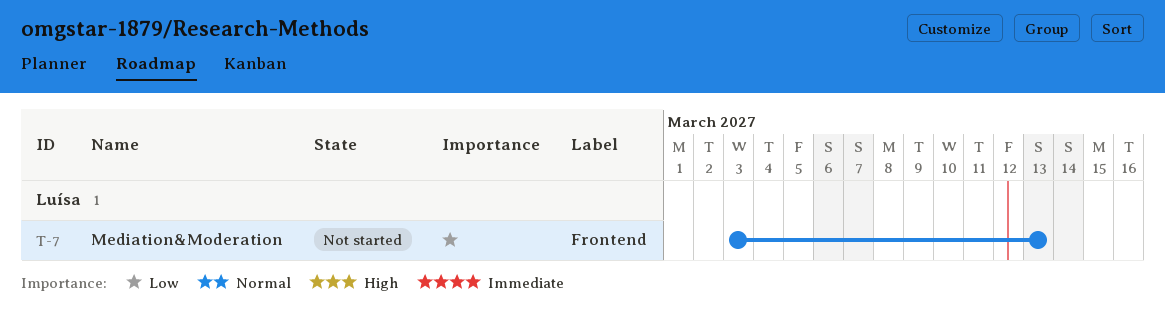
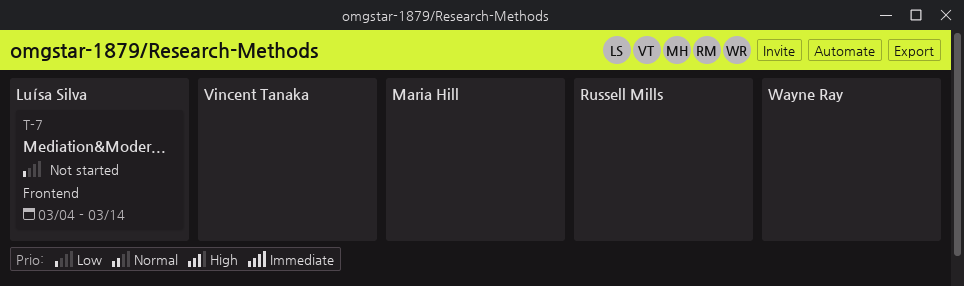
T-7, start: Mar 3 -> Mar 4
T-7, due: Mar 13 -> Mar 14

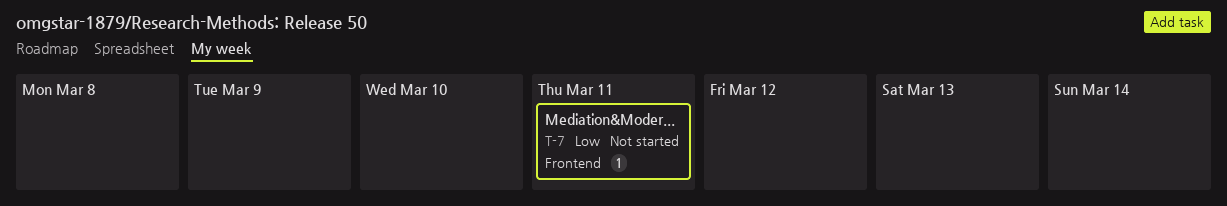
T-7, due: Mar 14 -> Mar 11

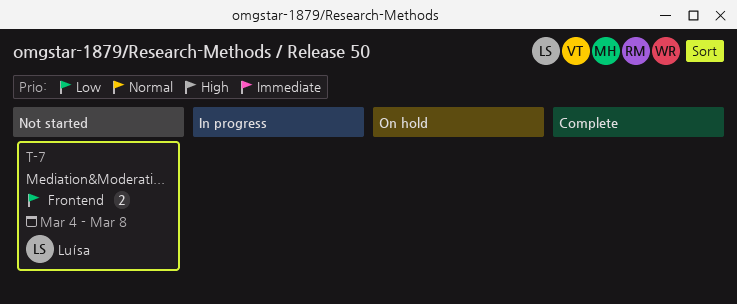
T-7, estimate: 1 -> 2
T-7, due: Mar 11 -> Mar 8

